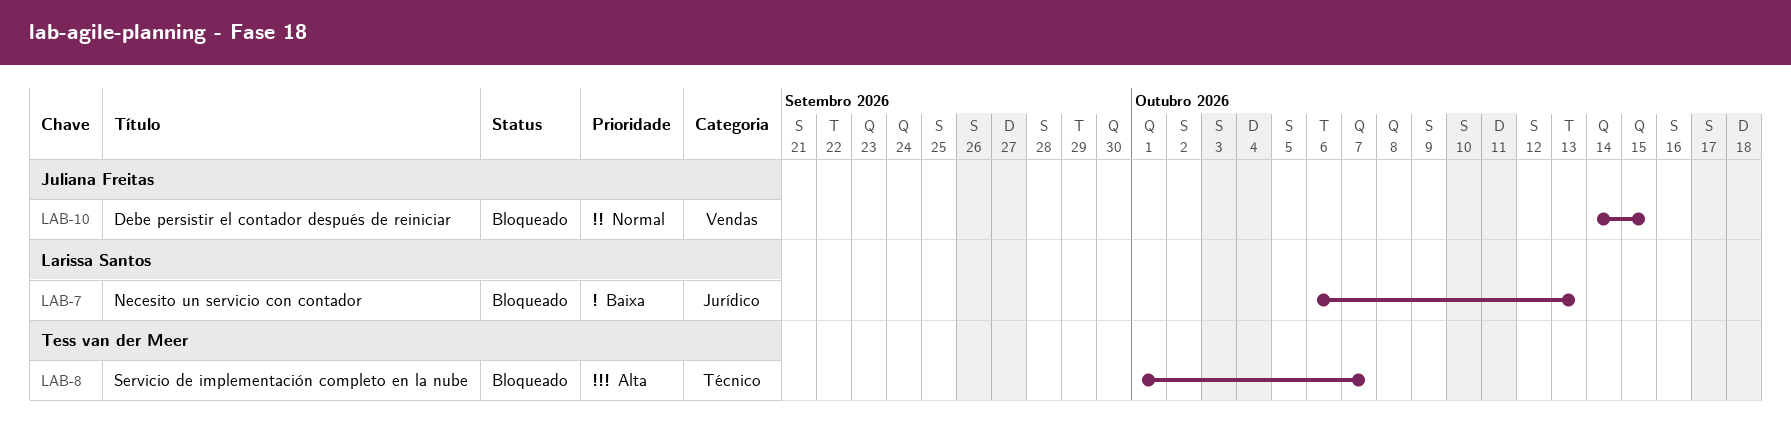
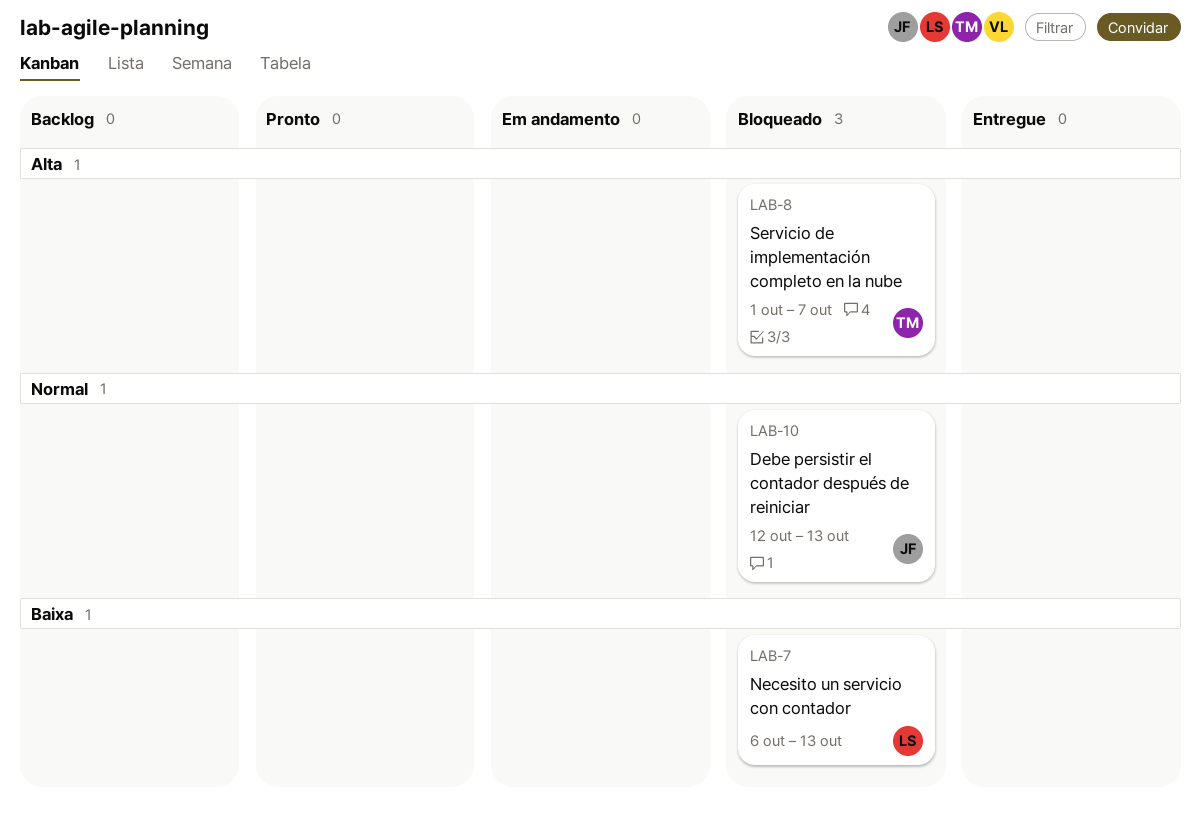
LAB-10, start: Oct 14 -> Oct 12
LAB-10, due: Oct 15 -> Oct 13

